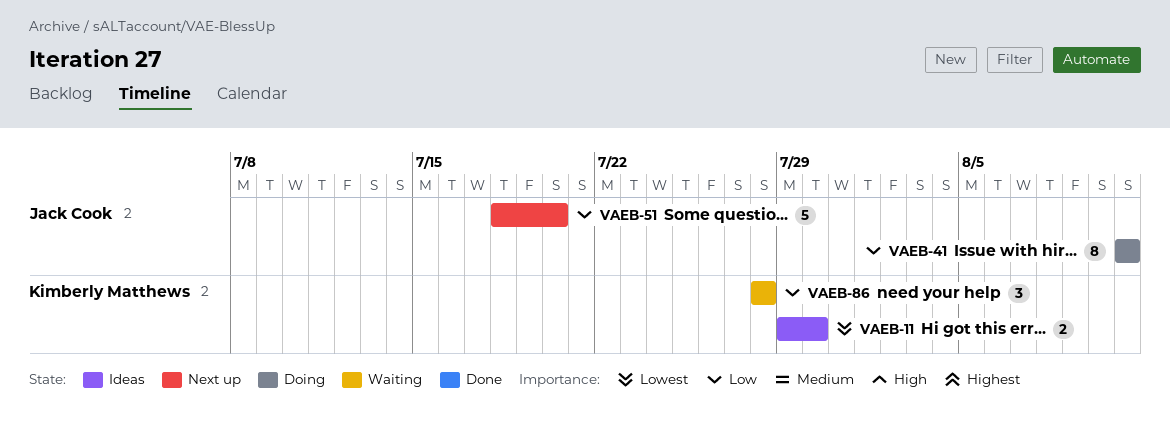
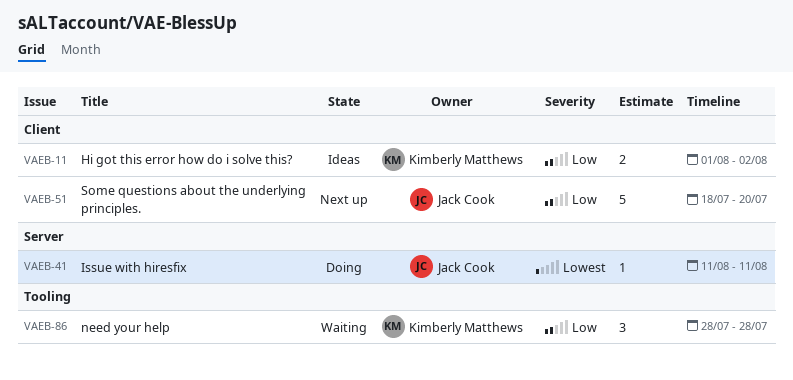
VAEB-11, priority: Lowest -> Low
VAEB-11, start: Jul 29 -> Aug 1
VAEB-11, due: Jul 30 -> Aug 2
VAEB-41, priority: Low -> Lowest
VAEB-41, estimate: 8 -> 1

